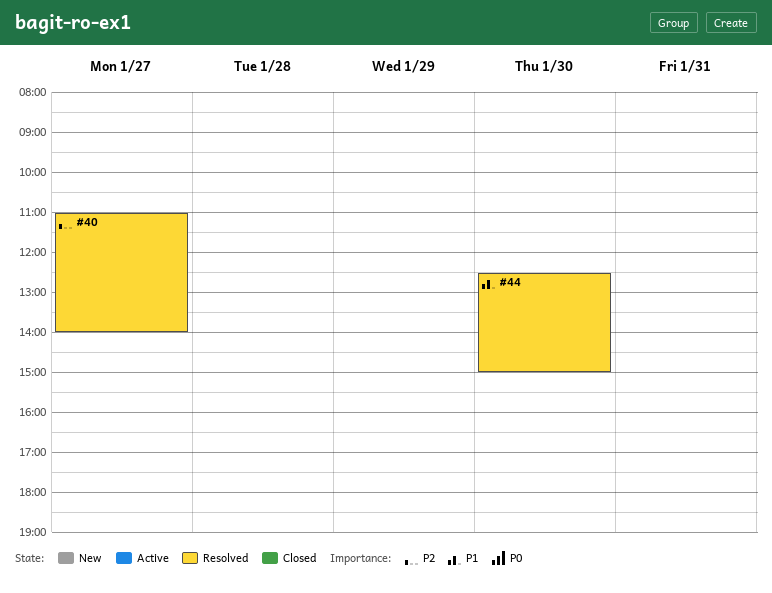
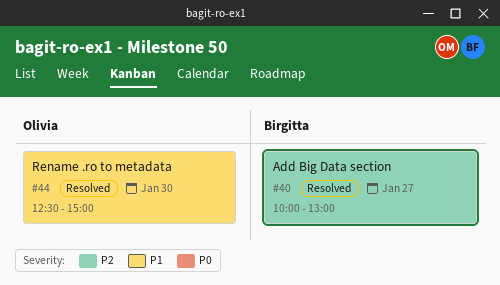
#40, begins: 11:00 -> 10:00
#40, ends: 14:00 -> 13:00

